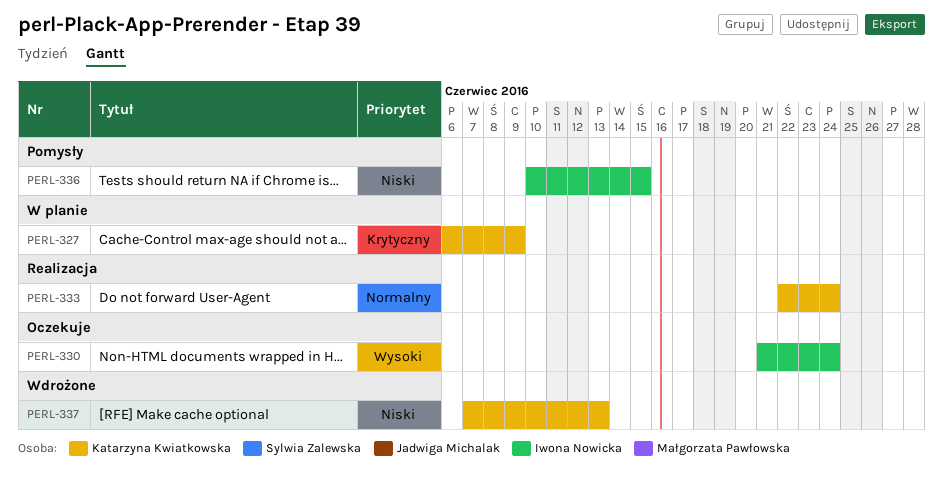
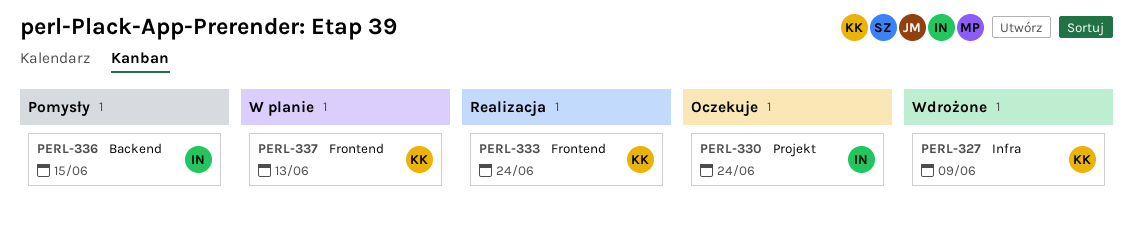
PERL-327, status: W planie -> Wdrożone
PERL-337, status: Wdrożone -> W planie

